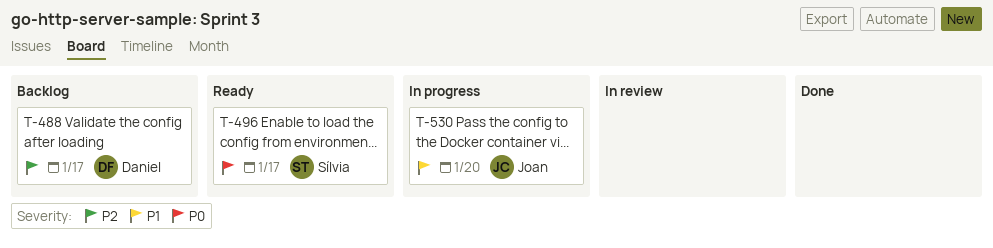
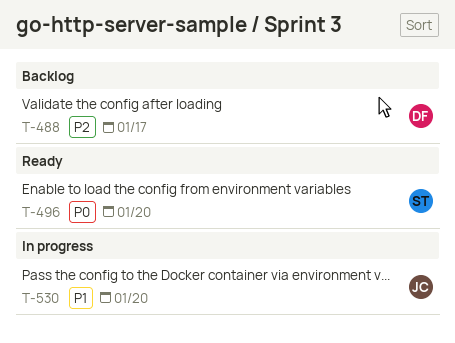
T-496, due: Jan 17 -> Jan 20

